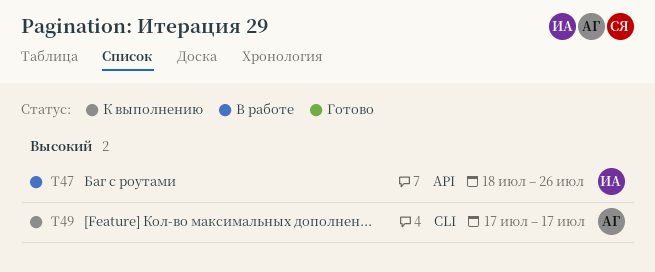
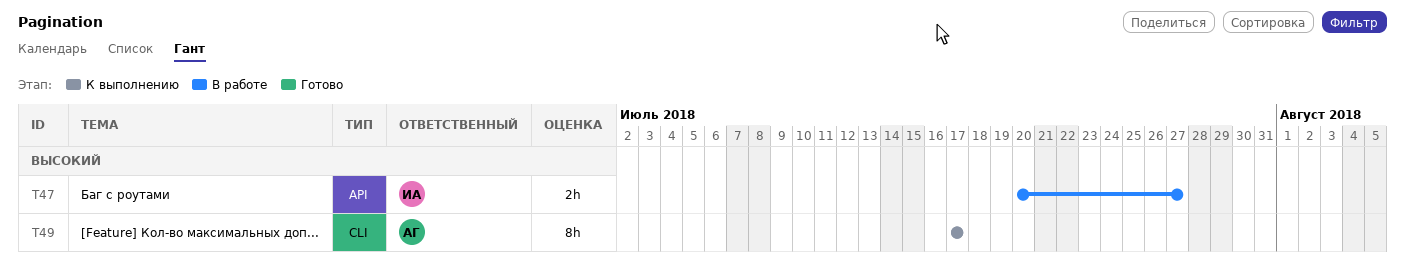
T47, start: Jul 18 -> Jul 20
T47, due: Jul 26 -> Jul 27

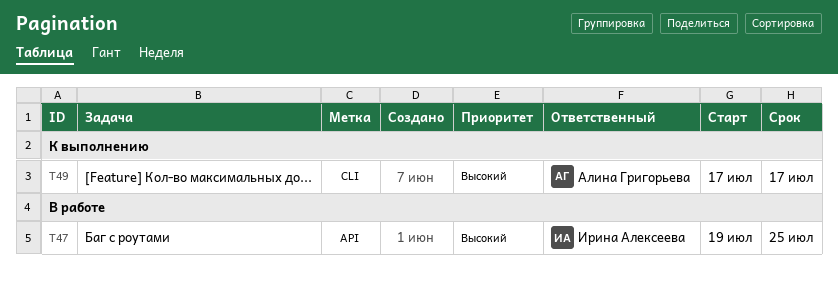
T47, start: Jul 20 -> Jul 19
T47, due: Jul 27 -> Jul 25

